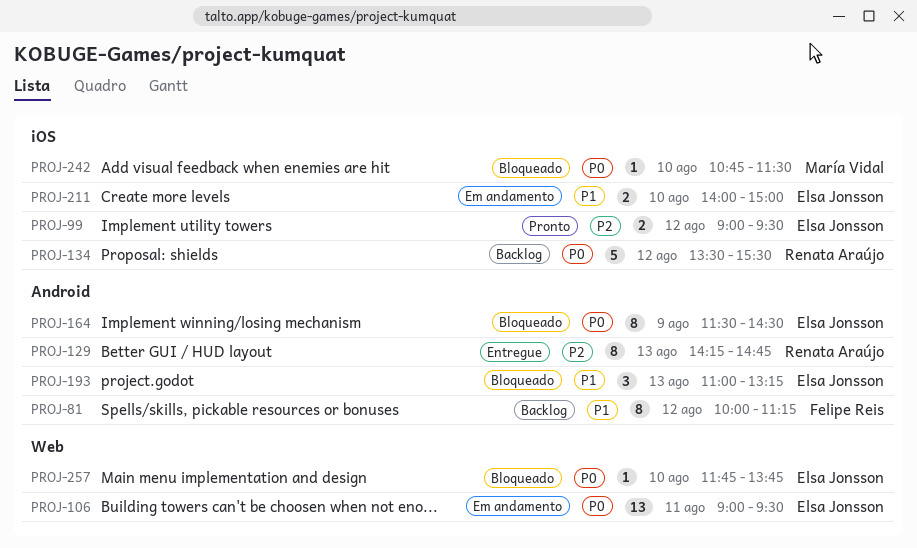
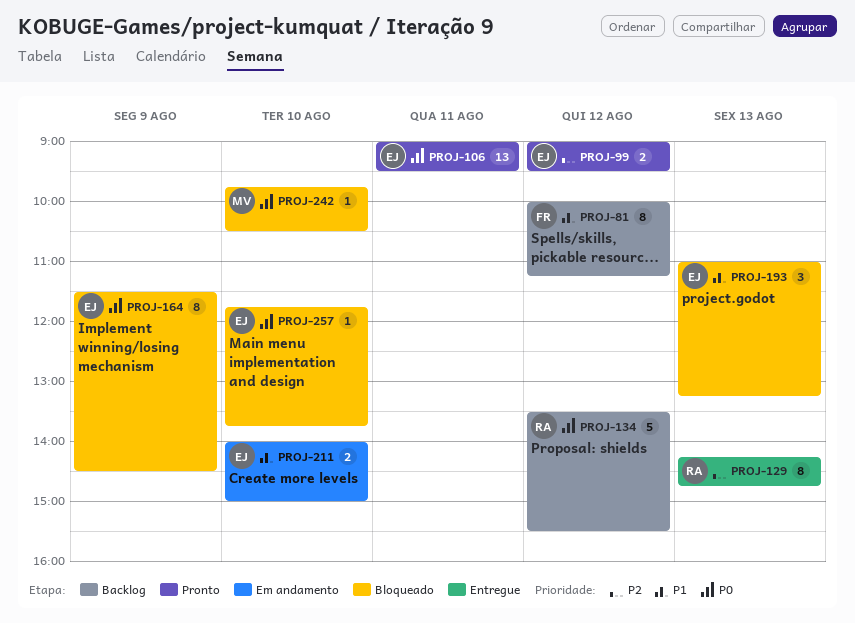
PROJ-106, status: Em andamento -> Pronto
PROJ-242, begins: 10:45 -> 09:45
PROJ-242, ends: 11:30 -> 10:30

